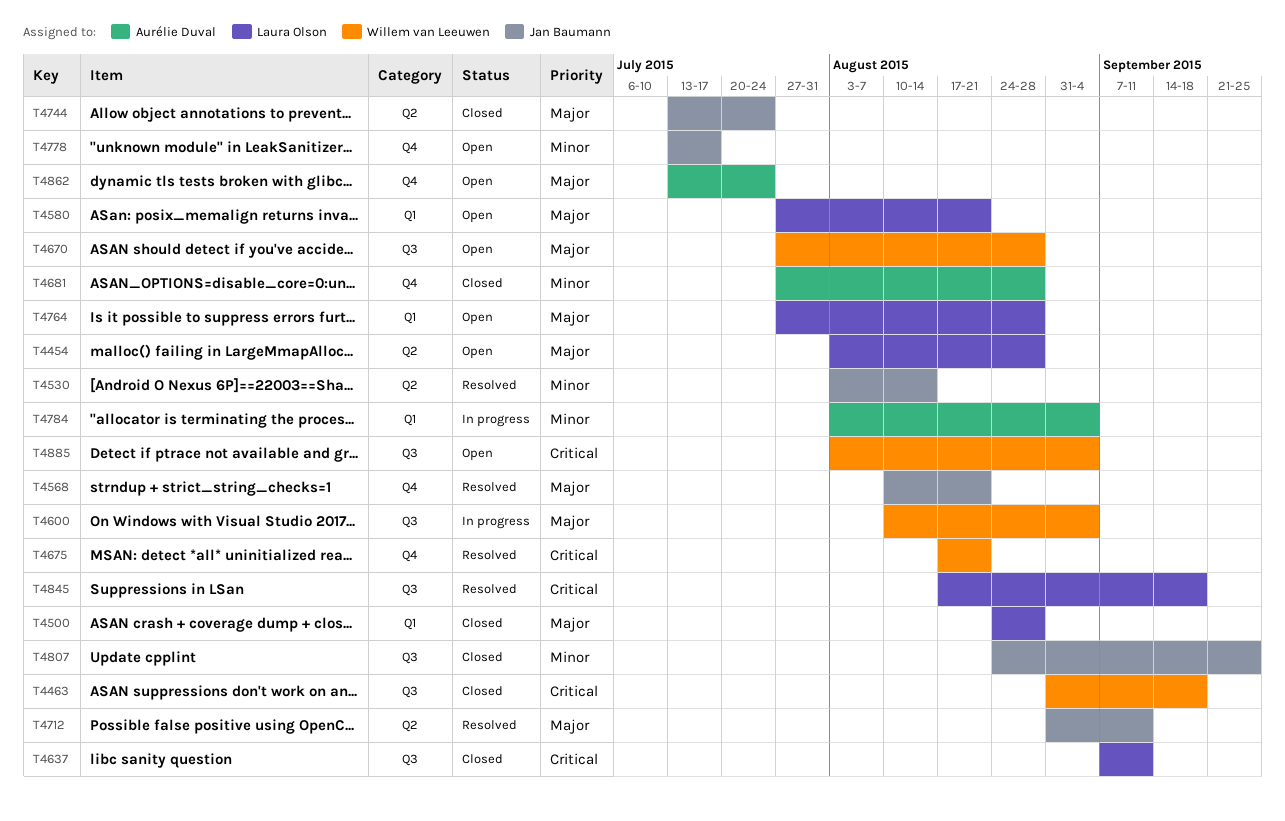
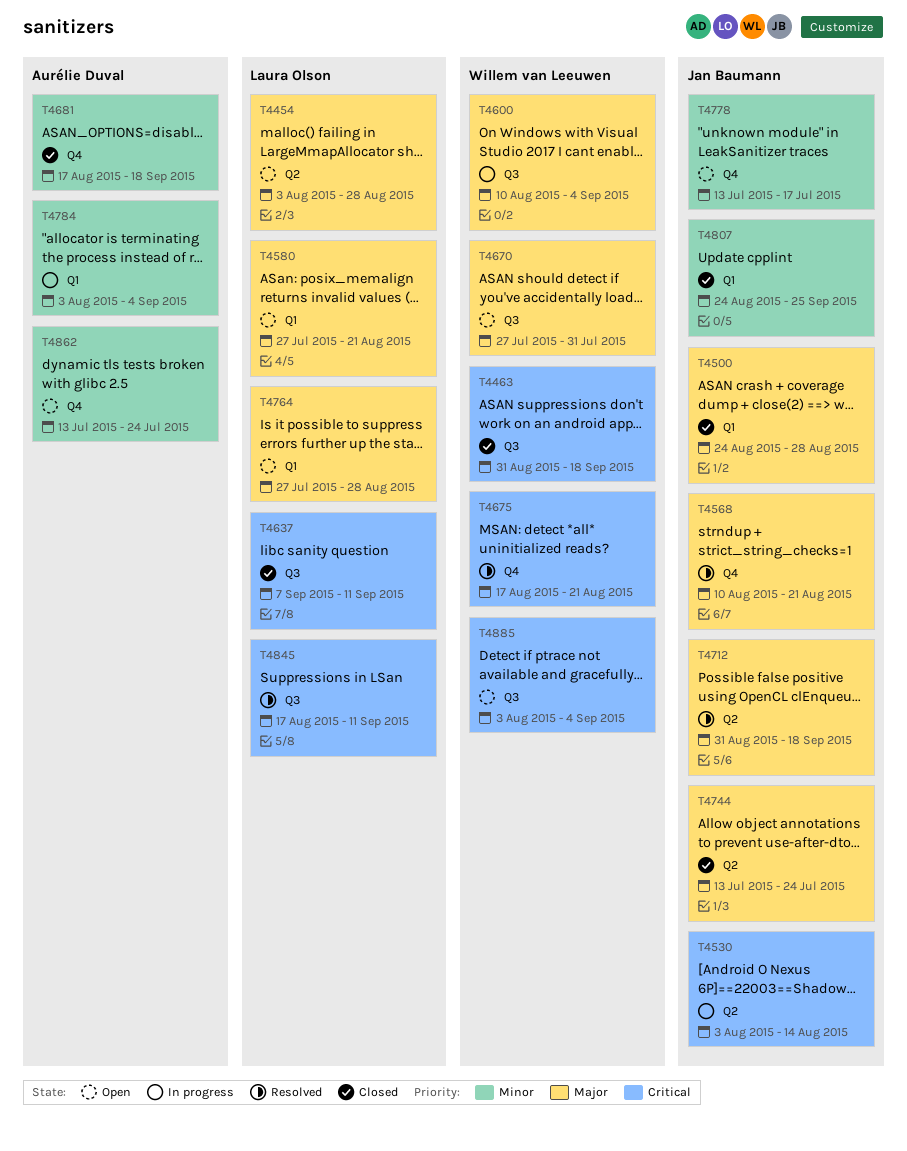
T4500, owner: Laura Olson -> Jan Baumann
T4530, status: Resolved -> In progress
T4530, priority: Minor -> Critical
T4670, due: Aug 28 -> Jul 31
T4681, start: Jul 27 -> Aug 17
T4681, due: Aug 28 -> Sep 18
T4712, due: Sep 11 -> Sep 18
T4807, label: Q3 -> Q1
T4845, due: Sep 18 -> Sep 11
T4862, priority: Major -> Minor

